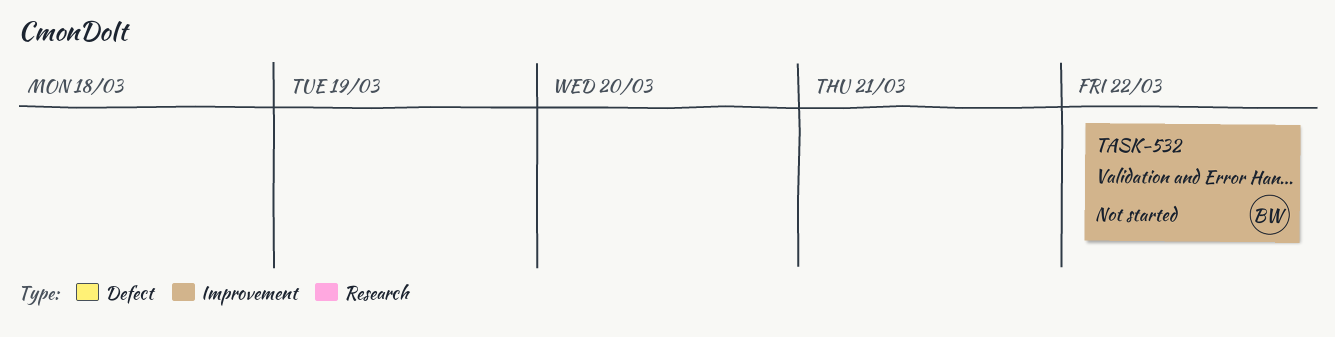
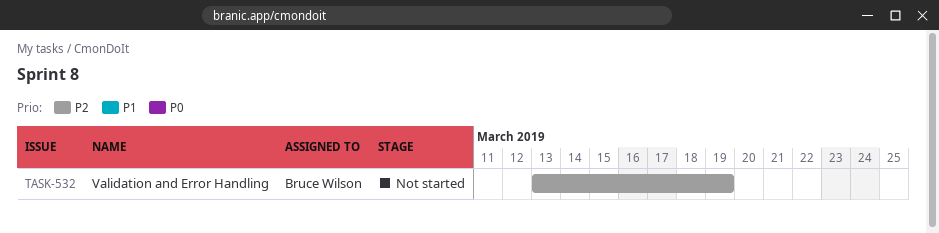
TASK-532, due: Mar 22 -> Mar 19

